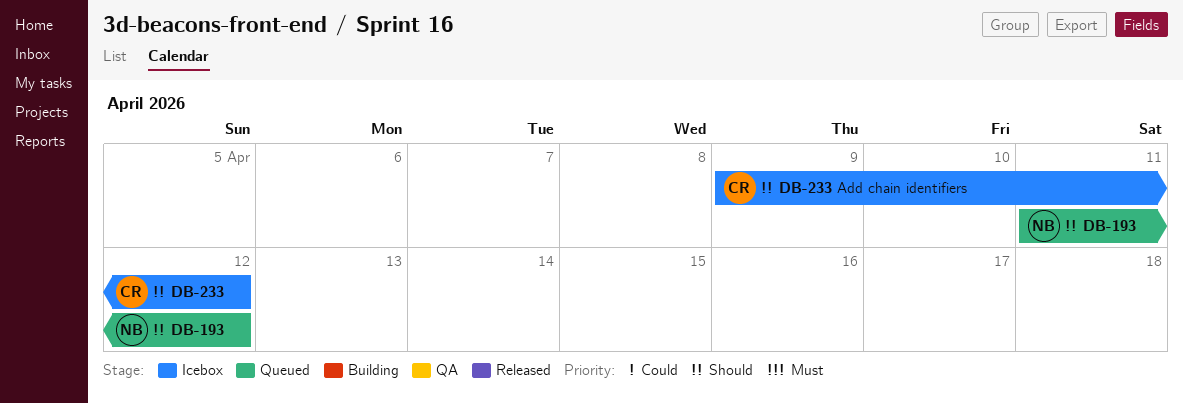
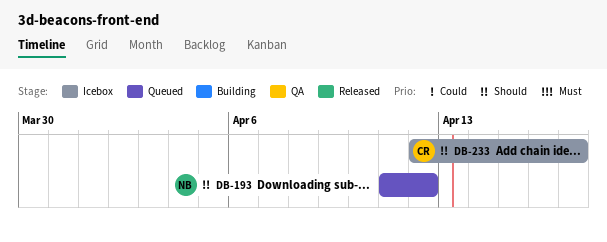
DB-233, start: Apr 9 -> Apr 12
DB-233, due: Apr 12 -> Apr 17

